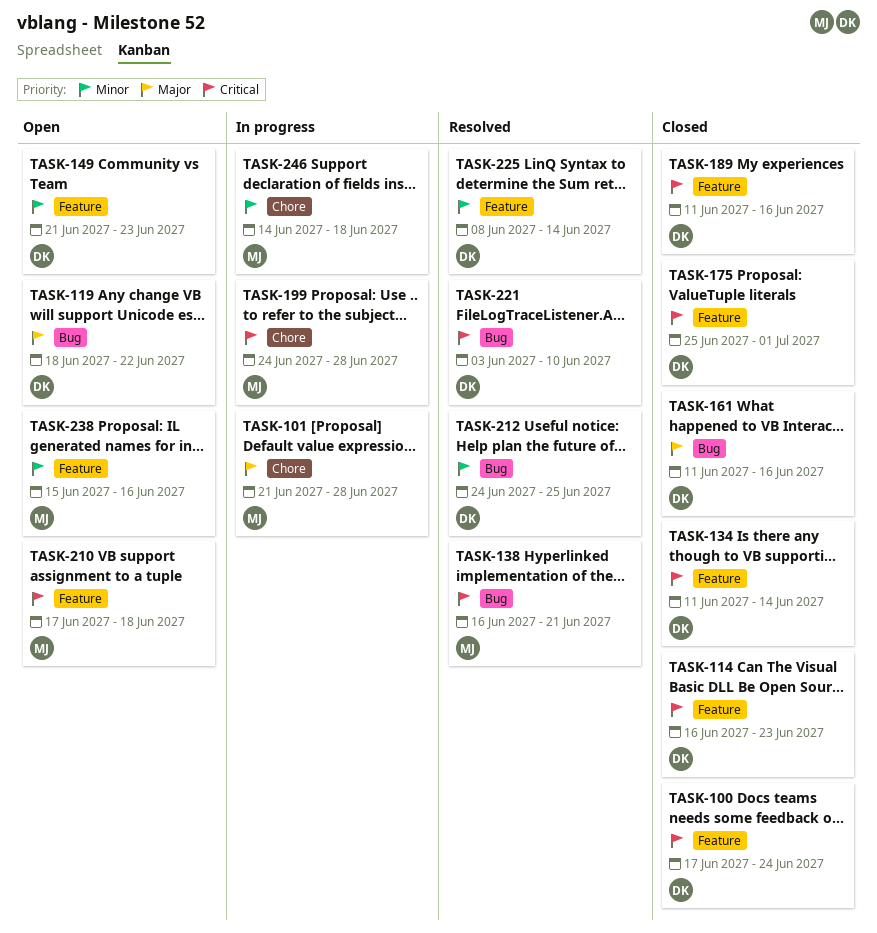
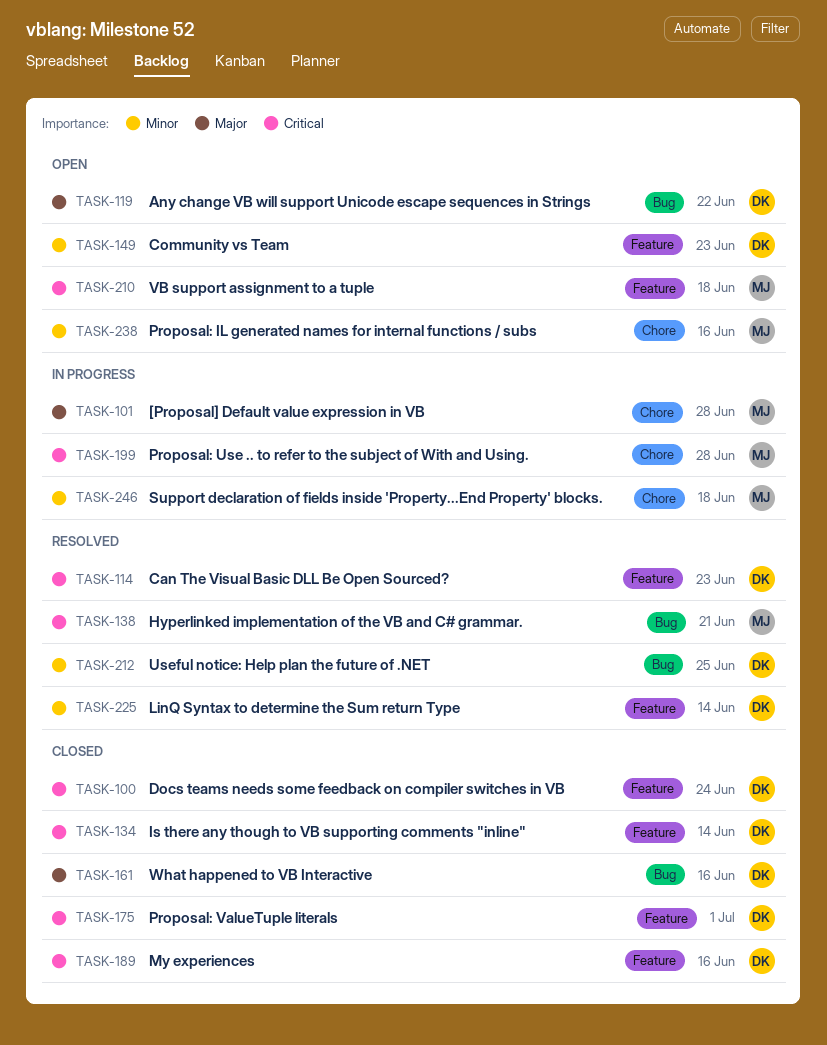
TASK-114, status: Closed -> Resolved
TASK-221: present -> none
TASK-238, label: Feature -> Chore

